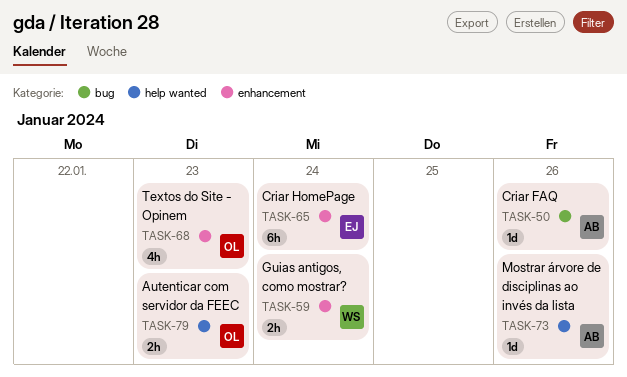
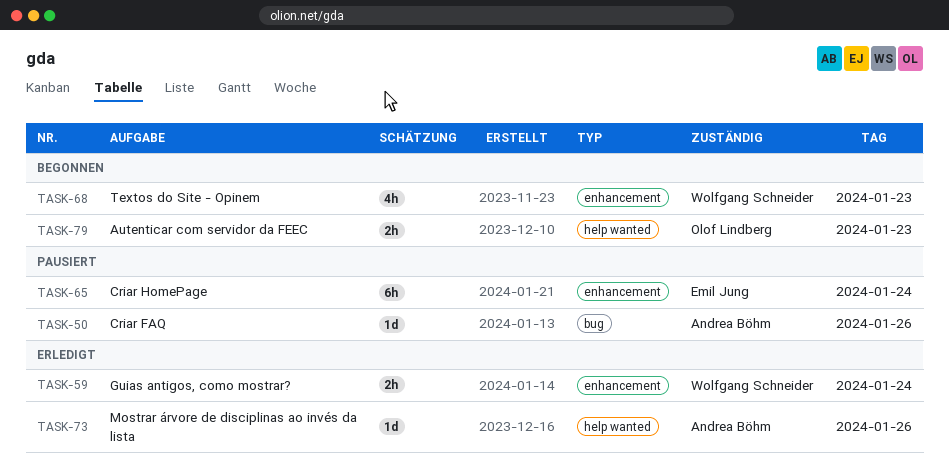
TASK-68, owner: Olof Lindberg -> Wolfgang Schneider

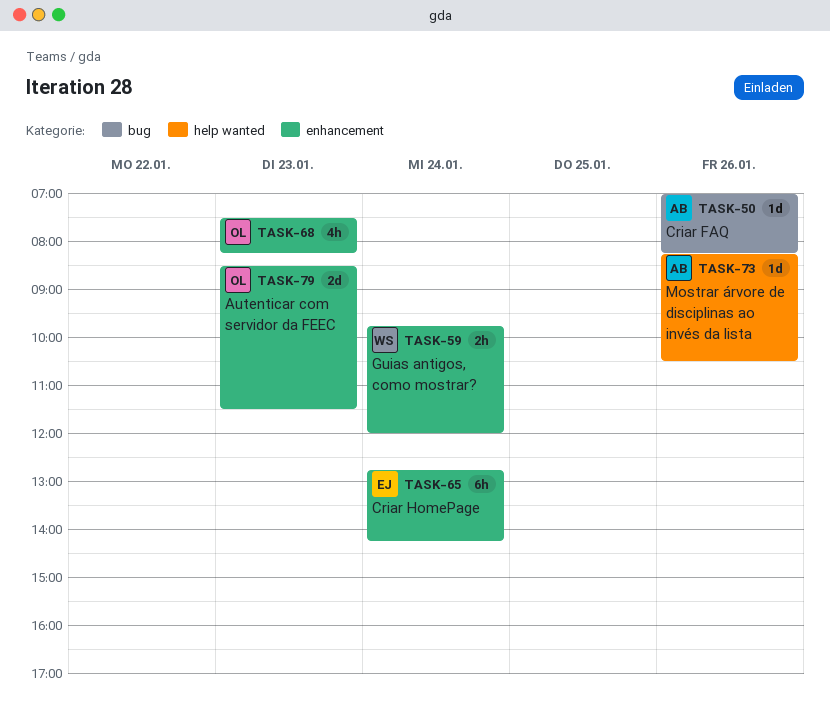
TASK-68, owner: Wolfgang Schneider -> Olof Lindberg
TASK-79, label: help wanted -> enhancement
TASK-79, estimate: 2h -> 2d

